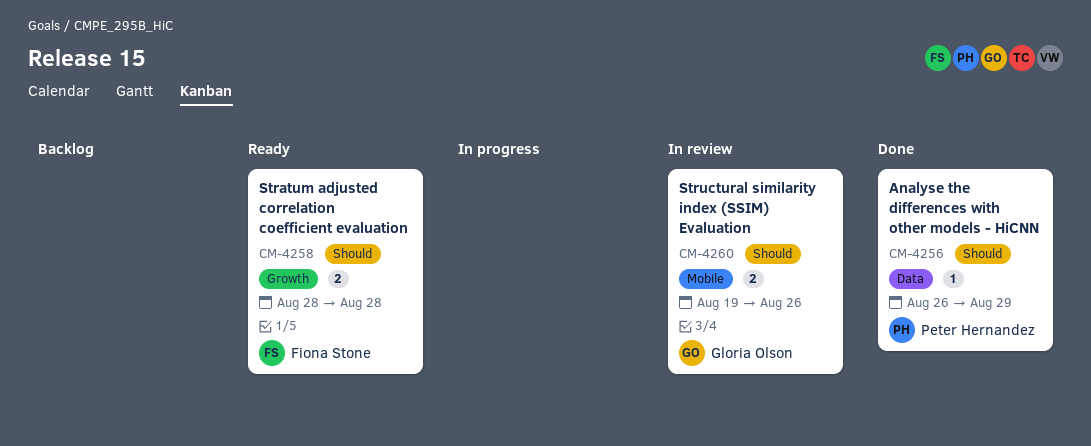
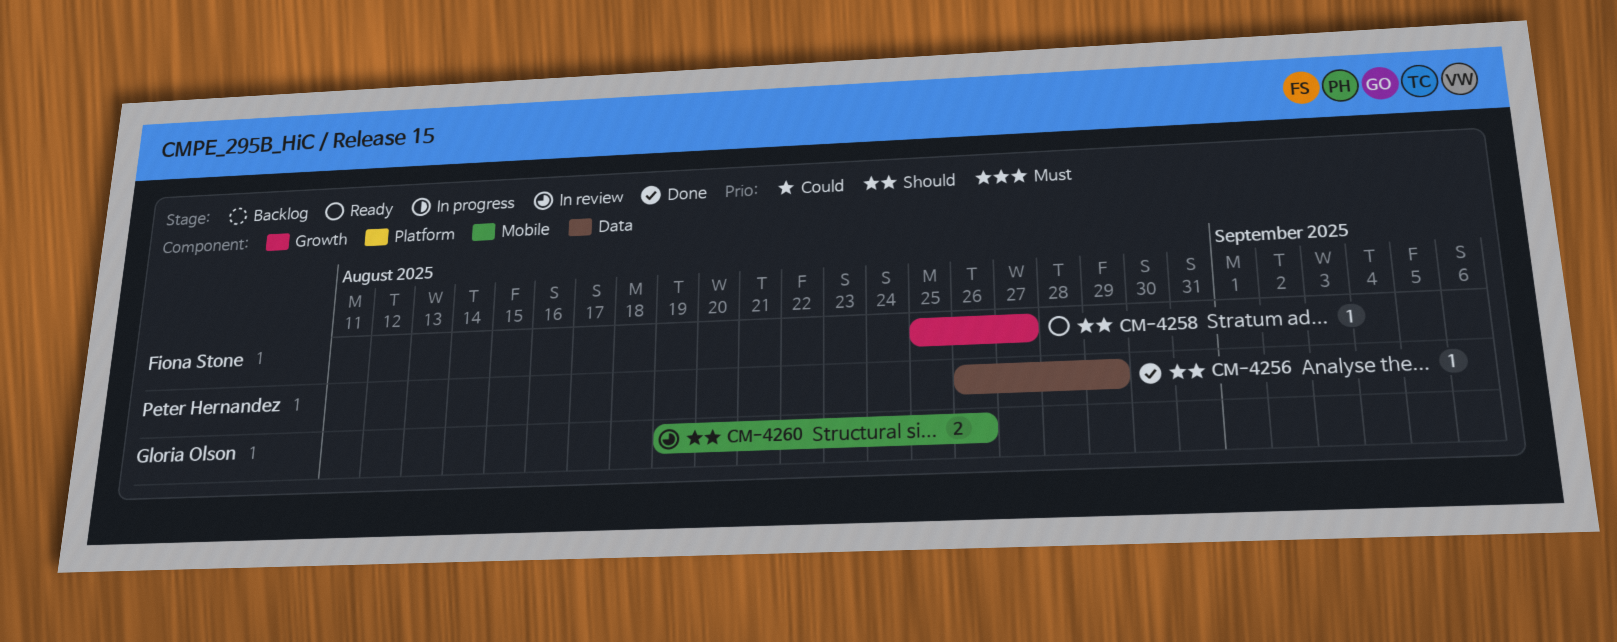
CM-4258, estimate: 2 -> 1
CM-4258, start: Aug 28 -> Aug 25
CM-4258, due: Aug 28 -> Aug 27

